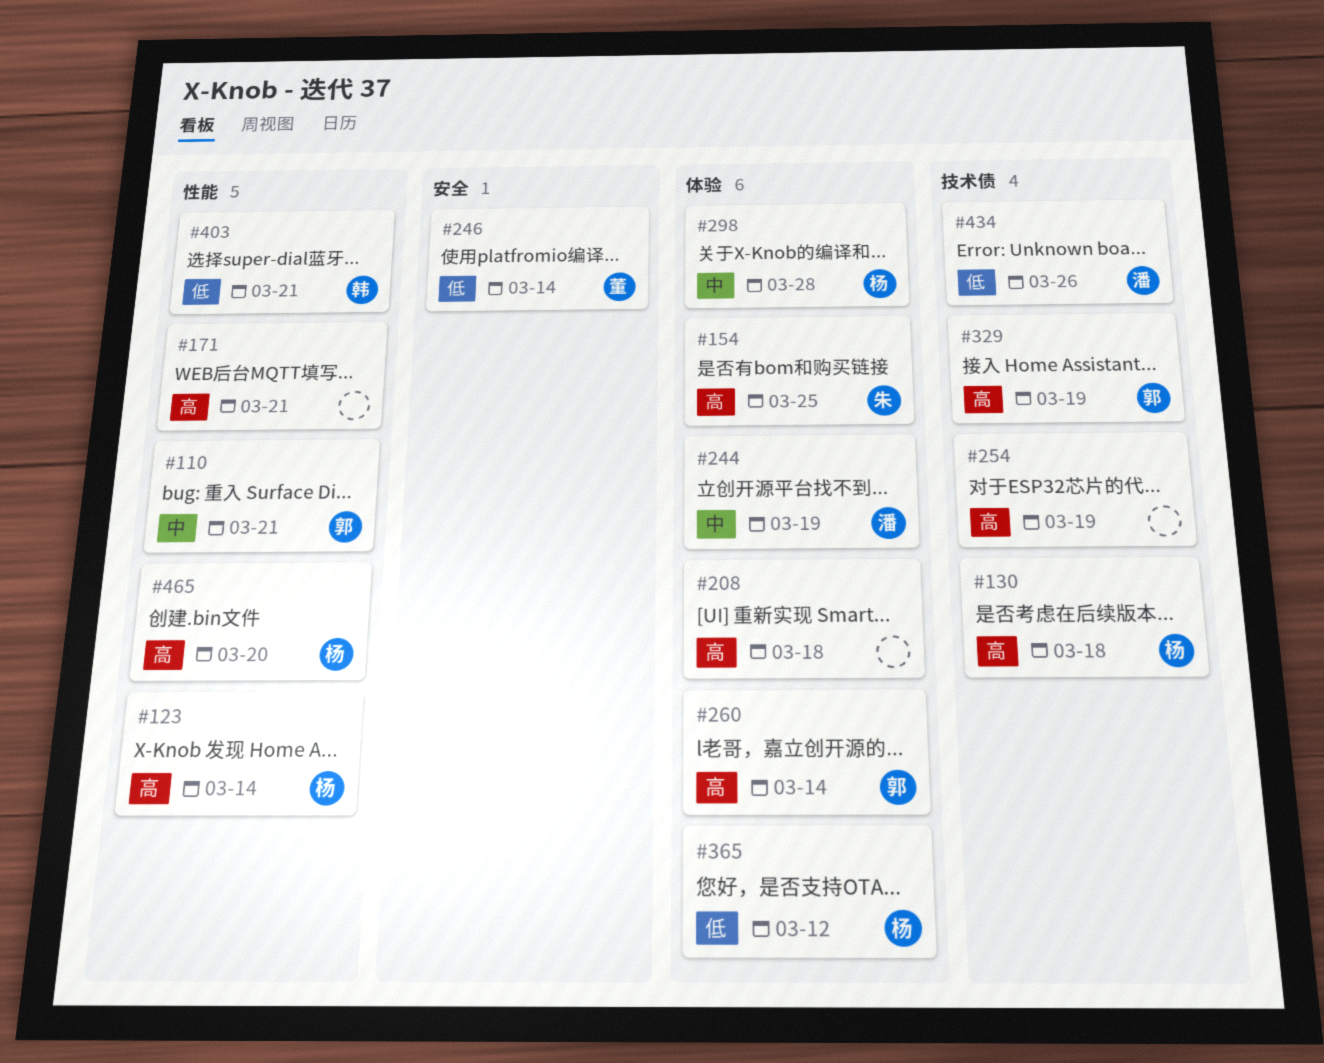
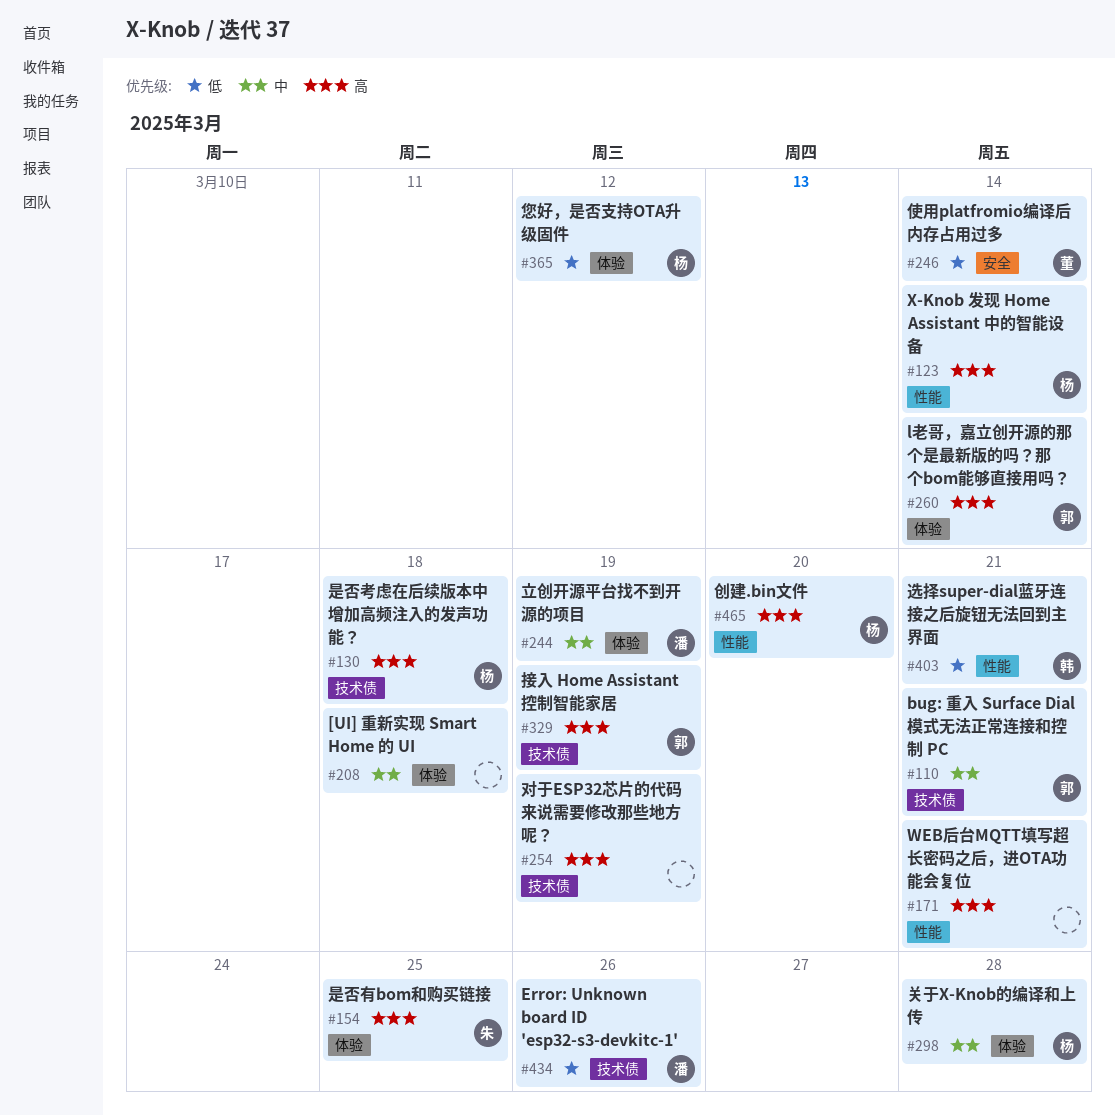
#110, label: 性能 -> 技术债
#208, priority: 高 -> 中

